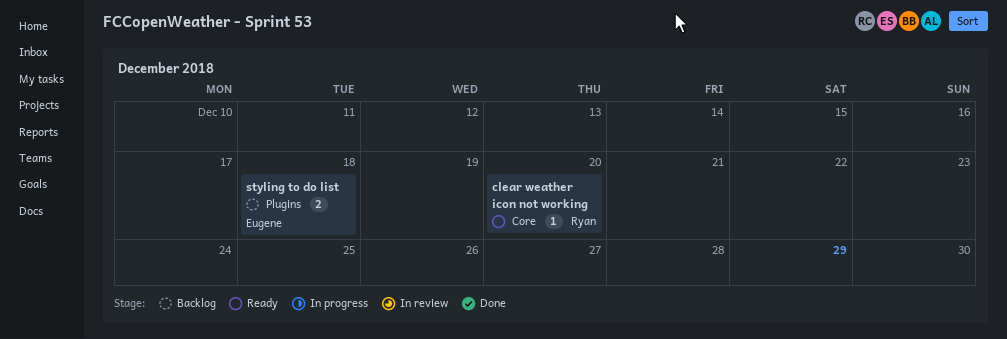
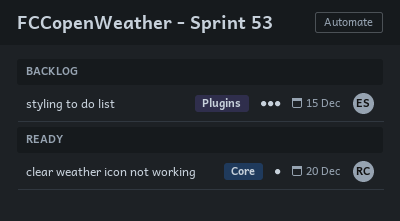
styling to do list, estimate: 2 -> 3
styling to do list, due: Dec 18 -> Dec 15

